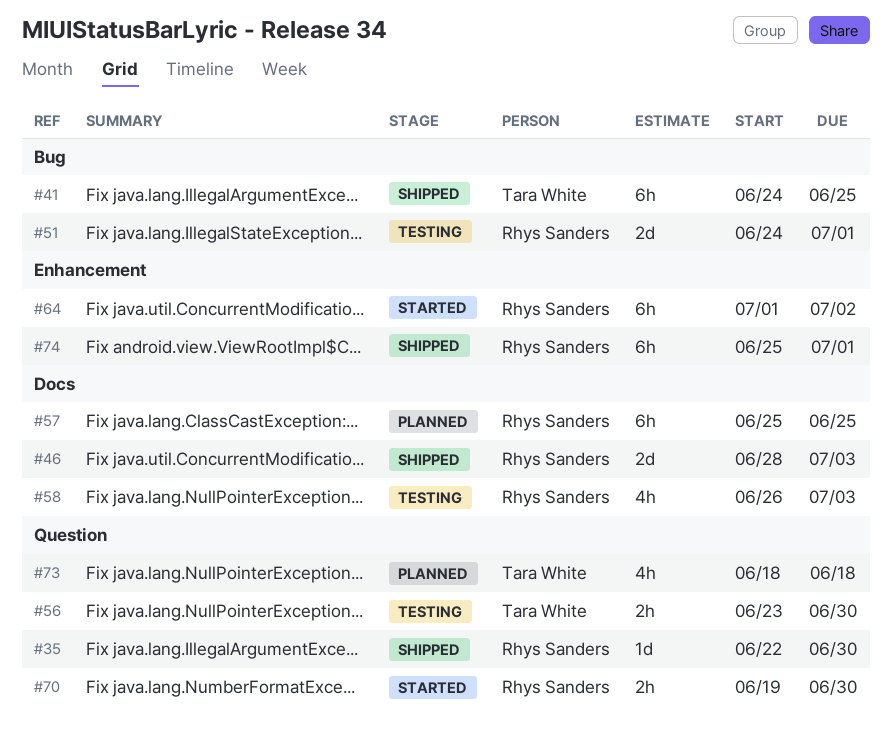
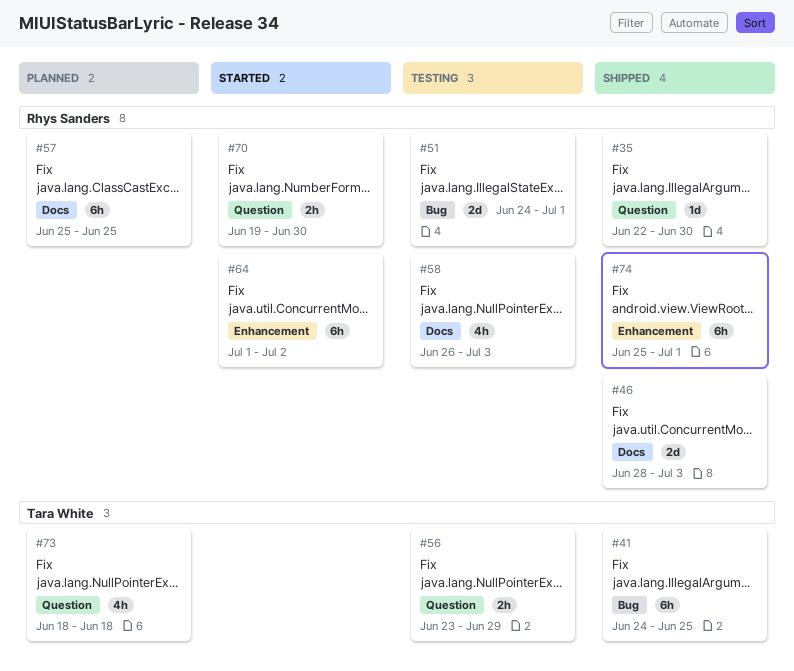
#56, due: Jun 30 -> Jun 29

